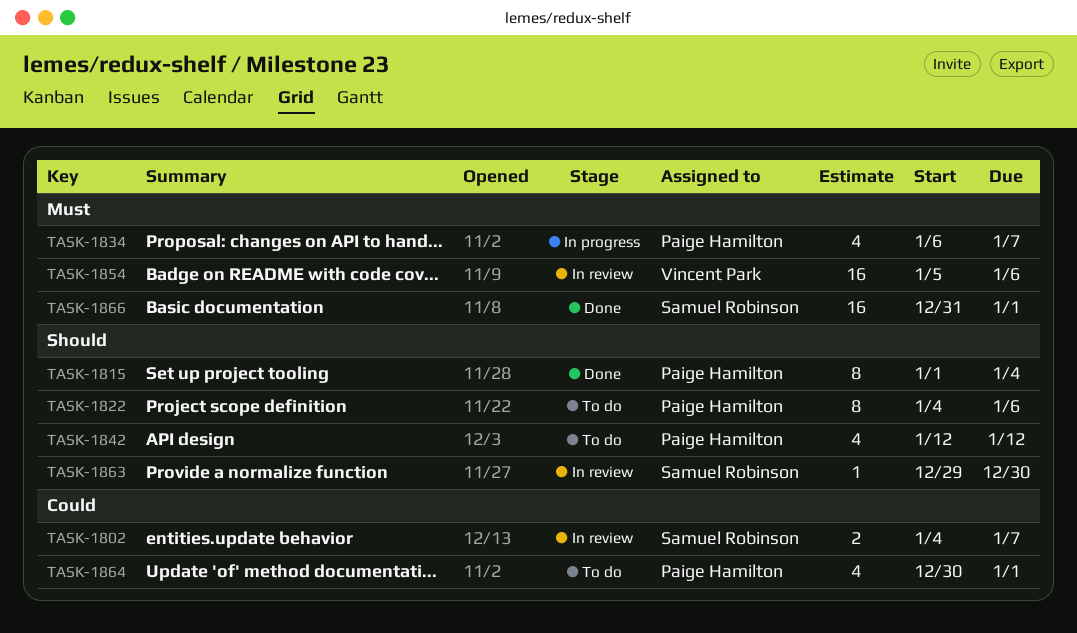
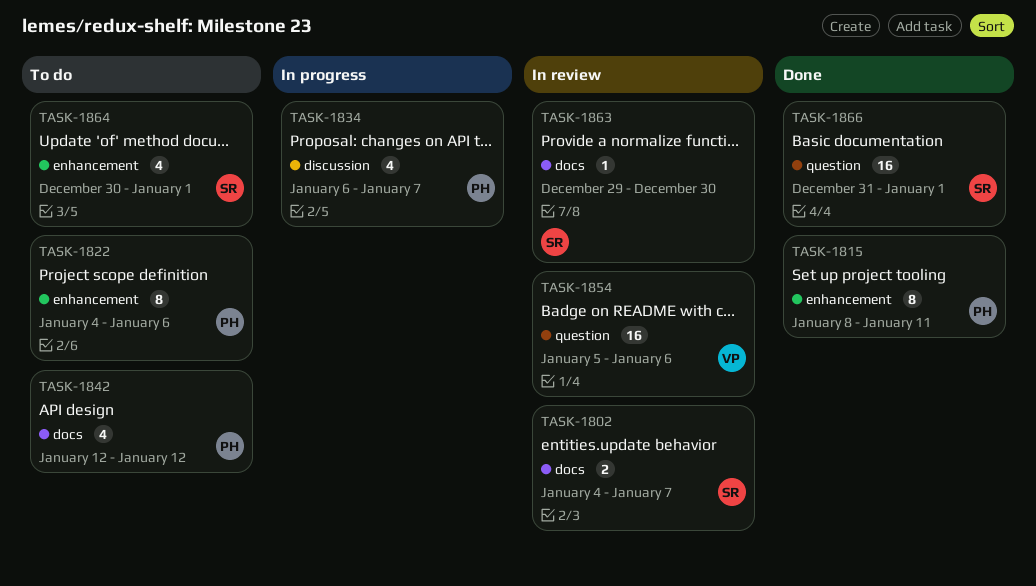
TASK-1815, start: Jan 1 -> Jan 8
TASK-1815, due: Jan 4 -> Jan 11
TASK-1864, owner: Paige Hamilton -> Samuel Robinson

